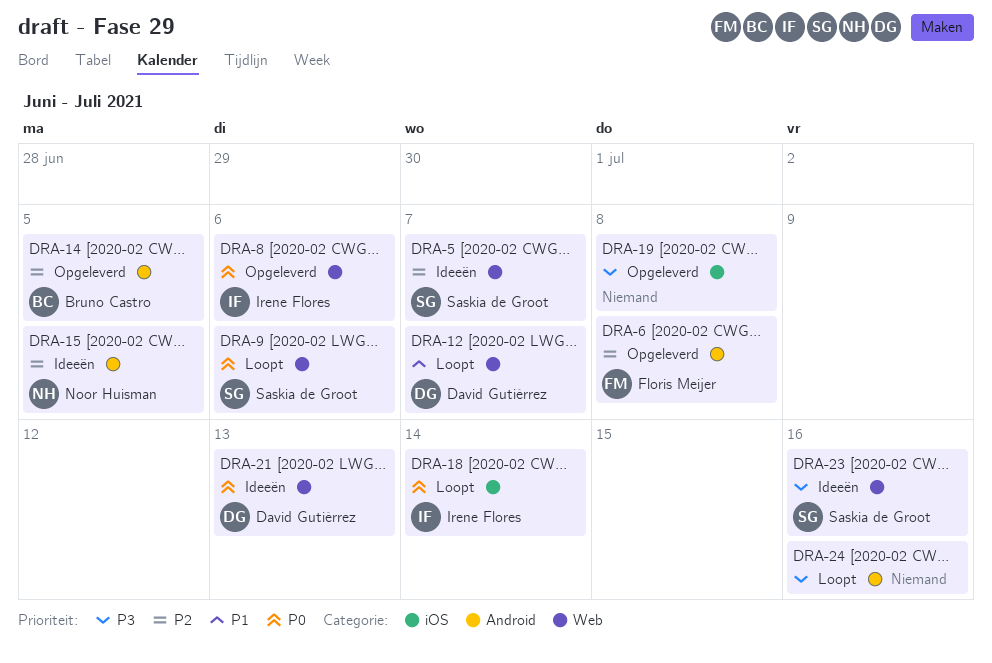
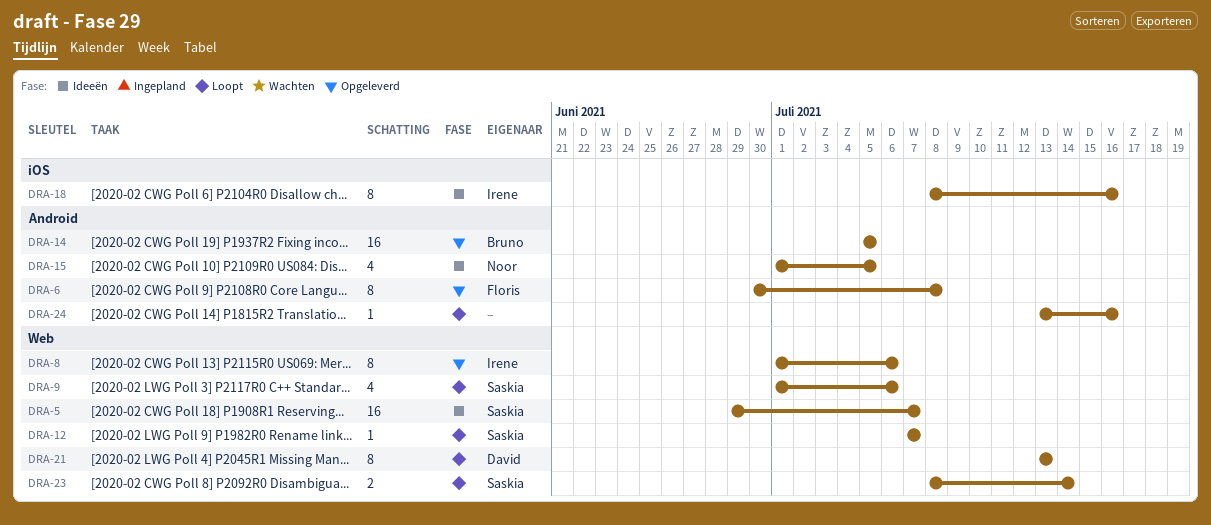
DRA-12, owner: David Gutiérrez -> Saskia de Groot
DRA-18, status: Loopt -> Ideeën
DRA-18, due: Jul 14 -> Jul 16
DRA-19: present -> none
DRA-21, status: Ideeën -> Loopt
DRA-23, status: Ideeën -> Loopt
DRA-23, due: Jul 16 -> Jul 14

